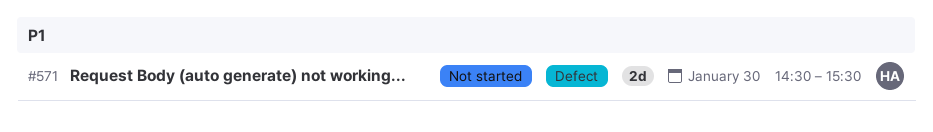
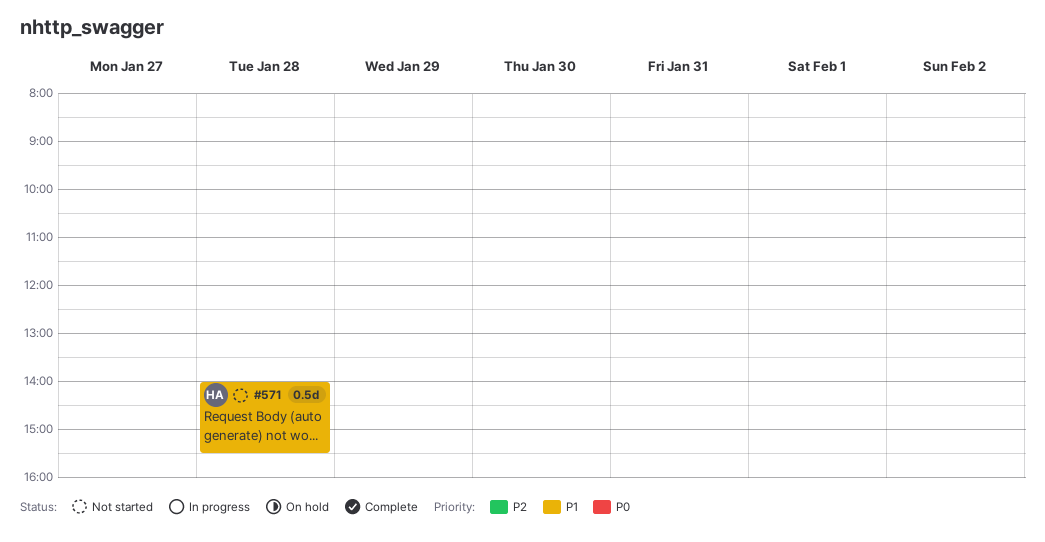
#571, estimate: 2d -> 0.5d
#571, day: Jan 30 -> Jan 28
#571, begins: 14:30 -> 14:00

